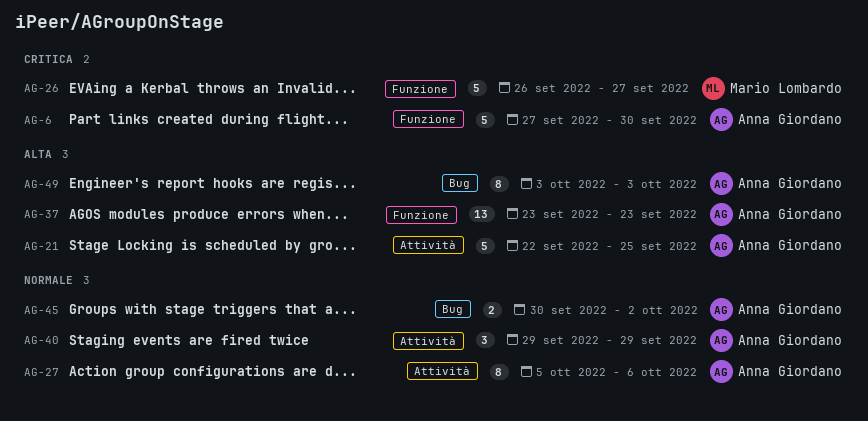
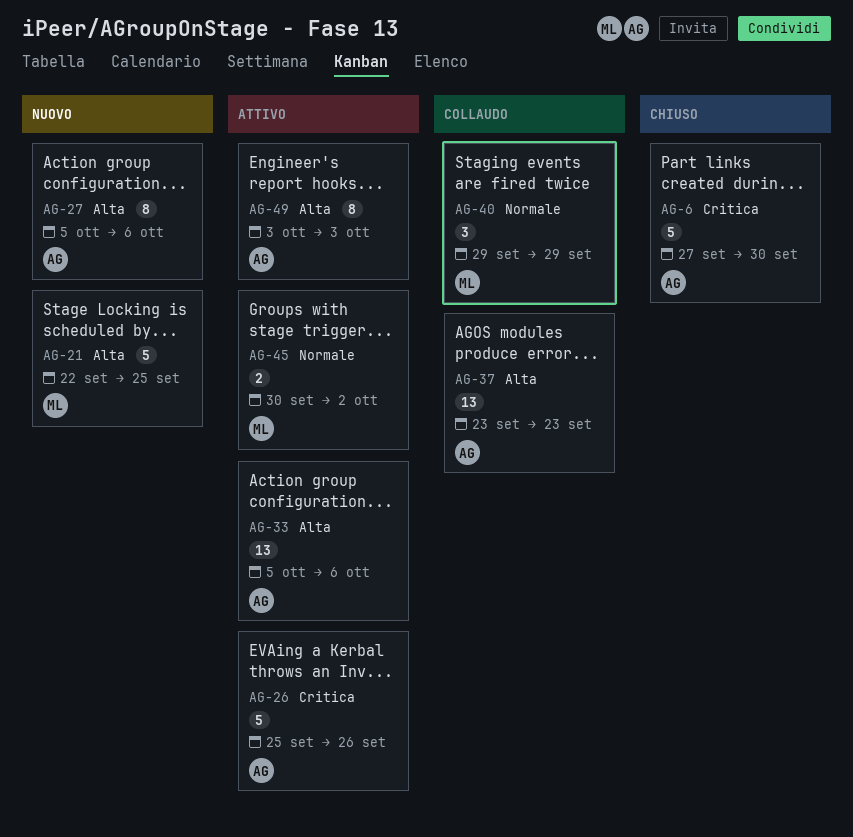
AG-21, owner: Anna Giordano -> Mario Lombardo
AG-26, owner: Mario Lombardo -> Anna Giordano
AG-26, start: Sep 26 -> Sep 25
AG-26, due: Sep 27 -> Sep 26
AG-27, priority: Normale -> Alta
AG-33: none -> present
AG-40, owner: Anna Giordano -> Mario Lombardo
AG-45, owner: Anna Giordano -> Mario Lombardo

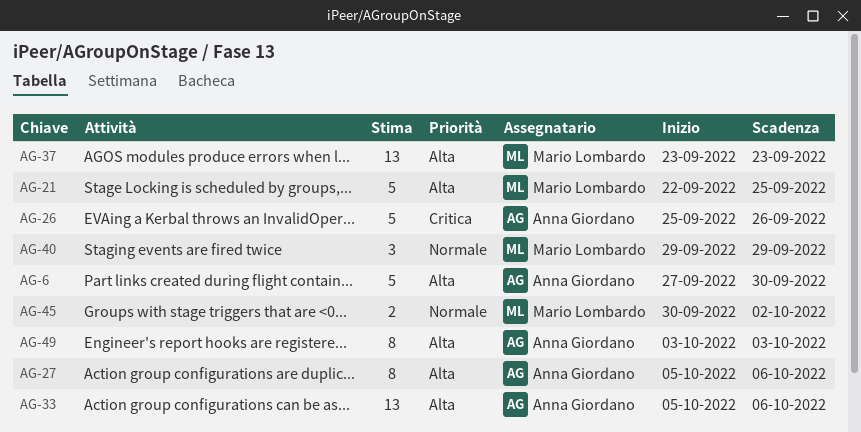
AG-6, priority: Critica -> Alta
AG-37, owner: Anna Giordano -> Mario Lombardo

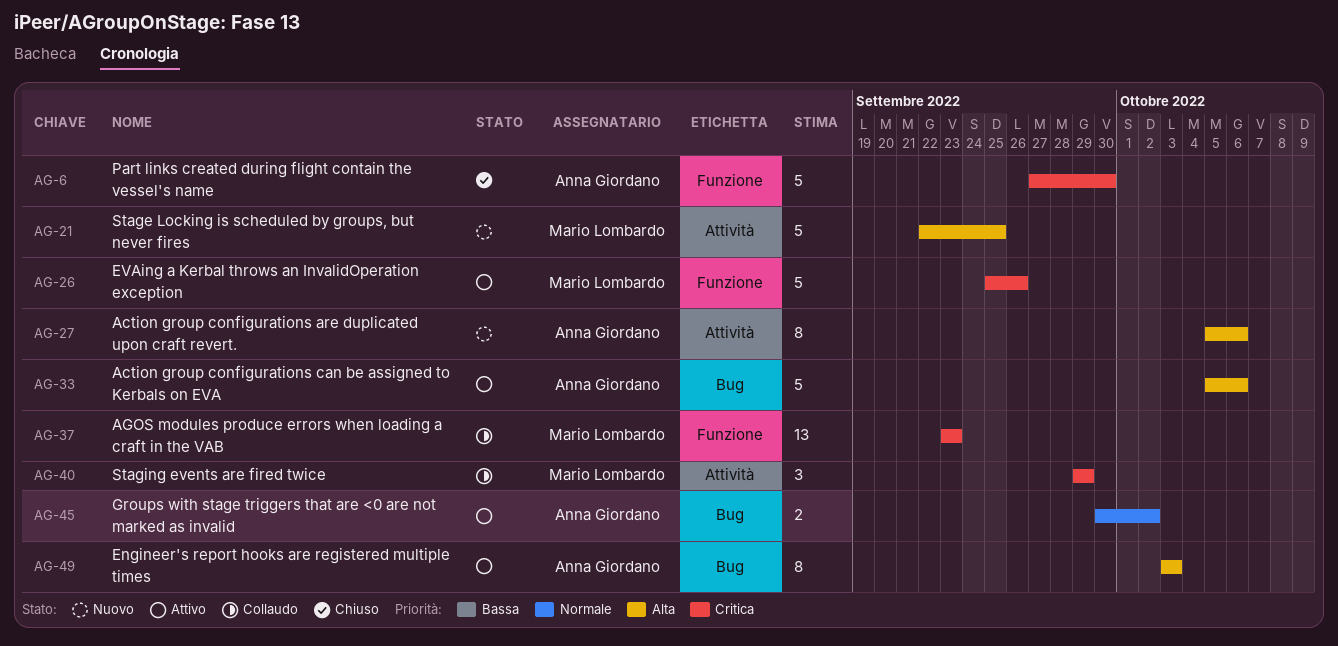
AG-6, priority: Alta -> Critica
AG-26, owner: Anna Giordano -> Mario Lombardo
AG-33, estimate: 13 -> 5
AG-37, priority: Alta -> Critica
AG-40, priority: Normale -> Critica
AG-45, owner: Mario Lombardo -> Anna Giordano

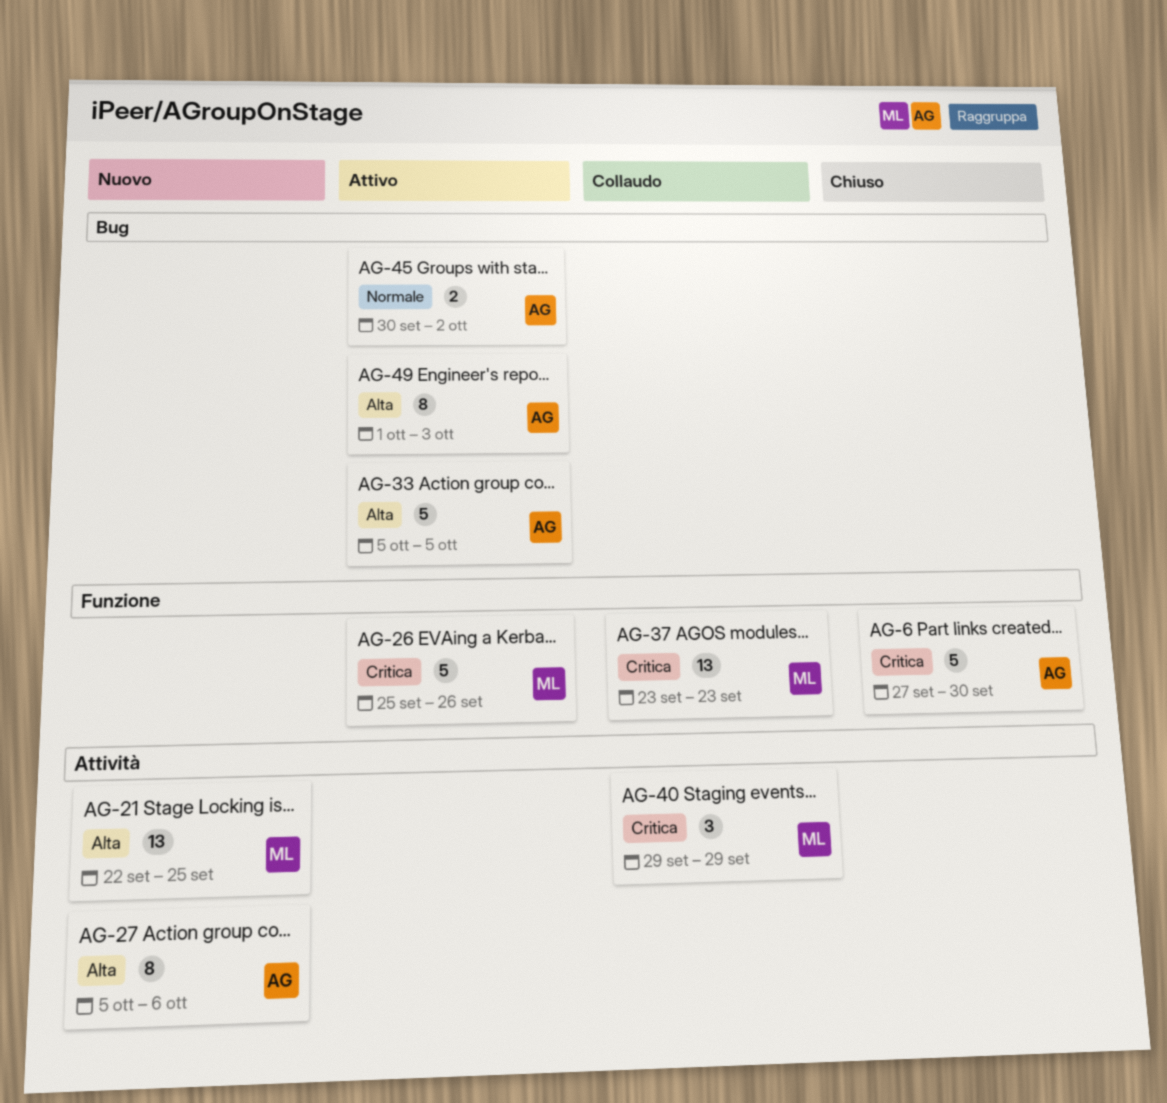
AG-21, estimate: 5 -> 13
AG-33, due: Oct 6 -> Oct 5
AG-49, start: Oct 3 -> Oct 1

